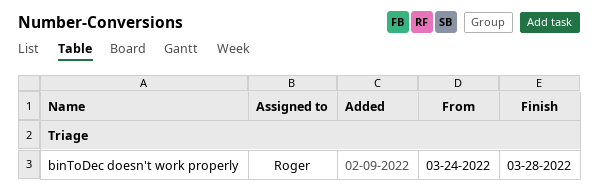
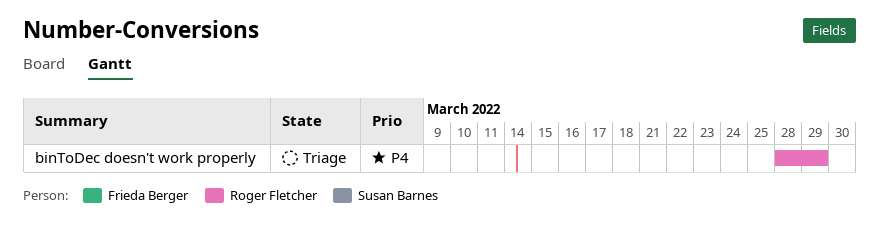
binToDec doesn't work properly, start: Mar 24 -> Mar 28
binToDec doesn't work properly, due: Mar 28 -> Mar 29

